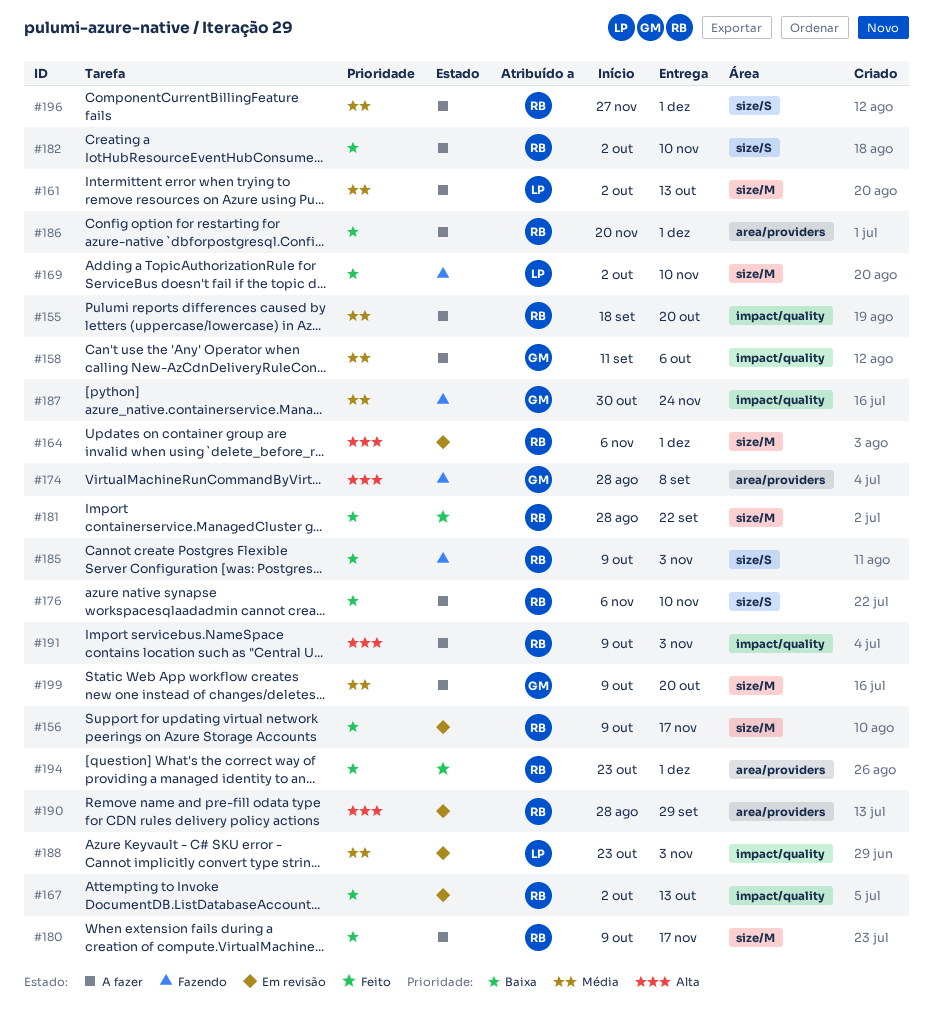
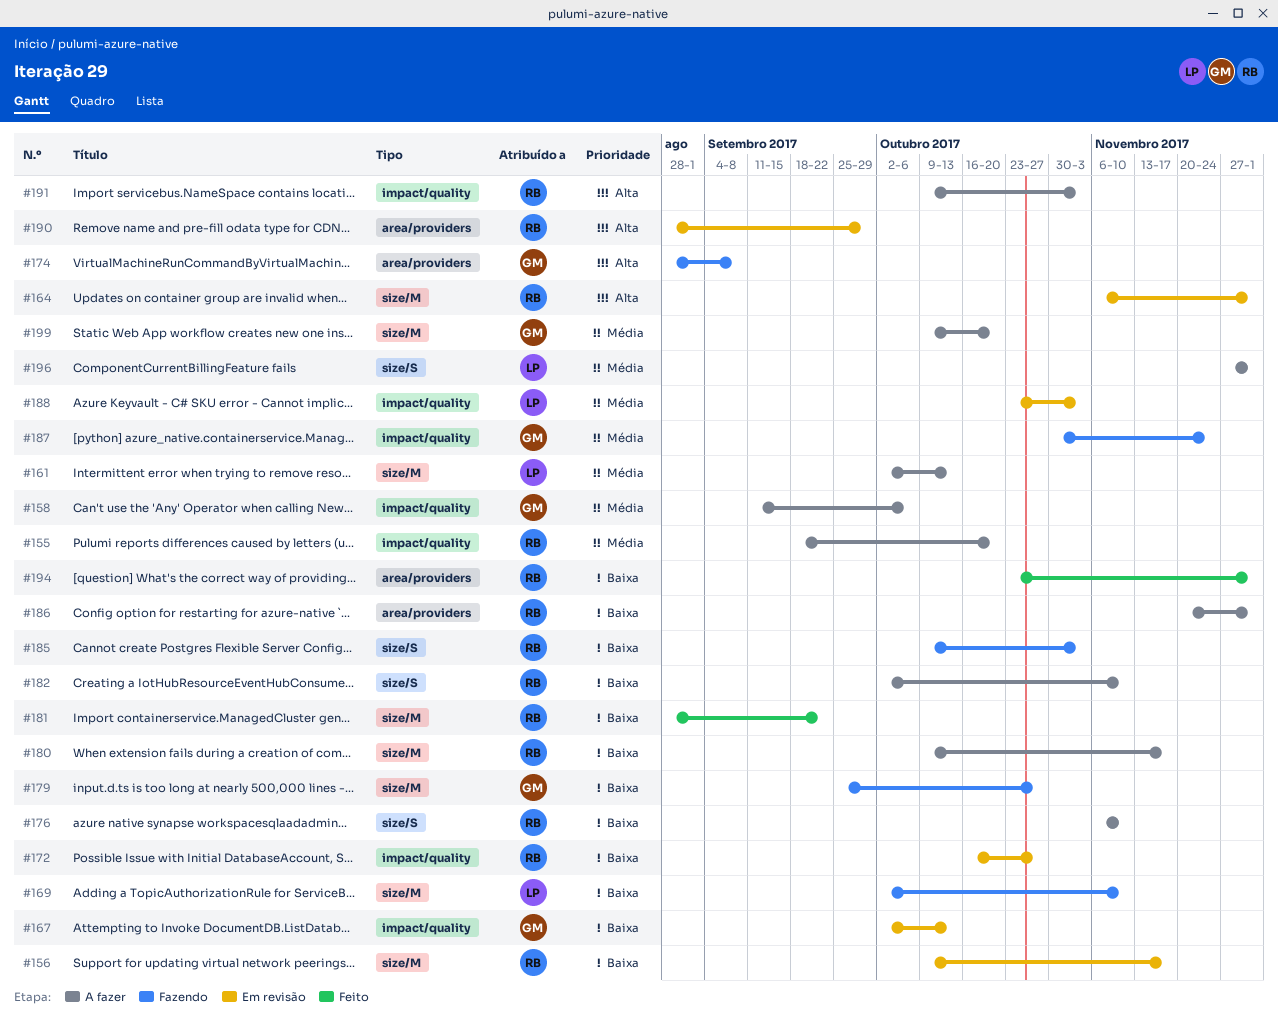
#167, owner: RB -> GM
#172: none -> present
#179: none -> present
#196, owner: RB -> LP

